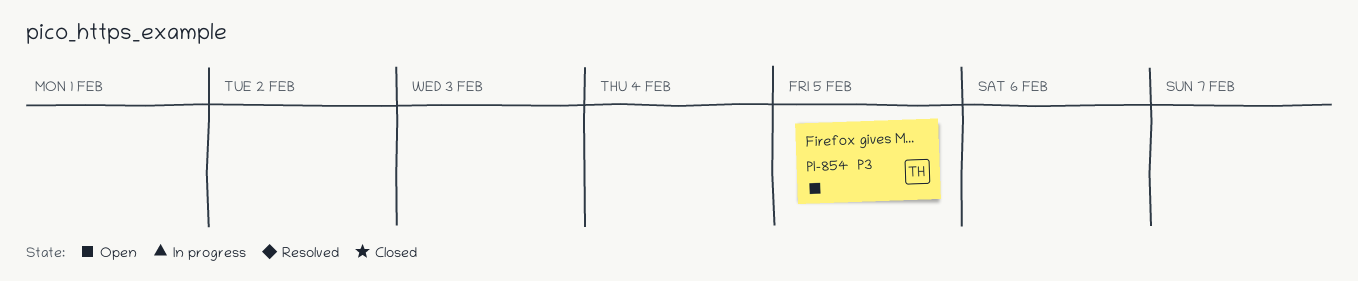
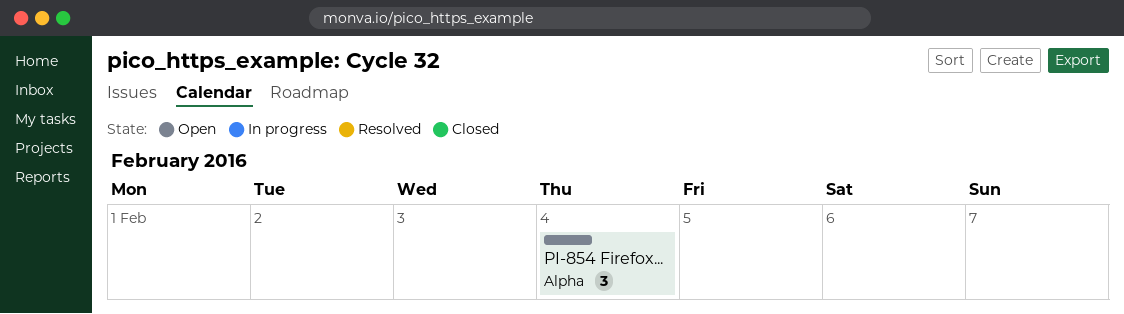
PI-854, due: Feb 5 -> Feb 4

